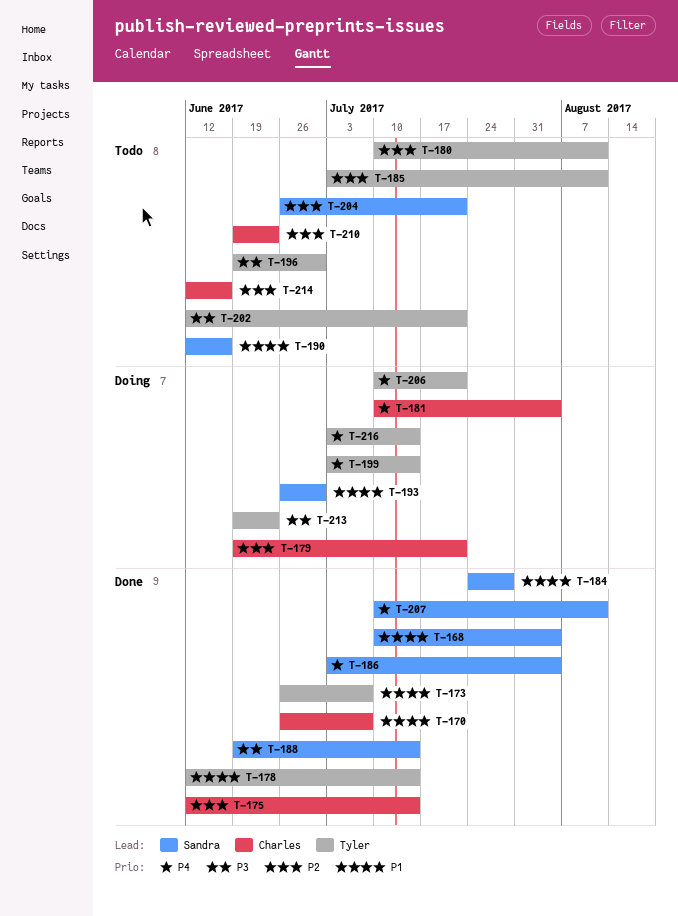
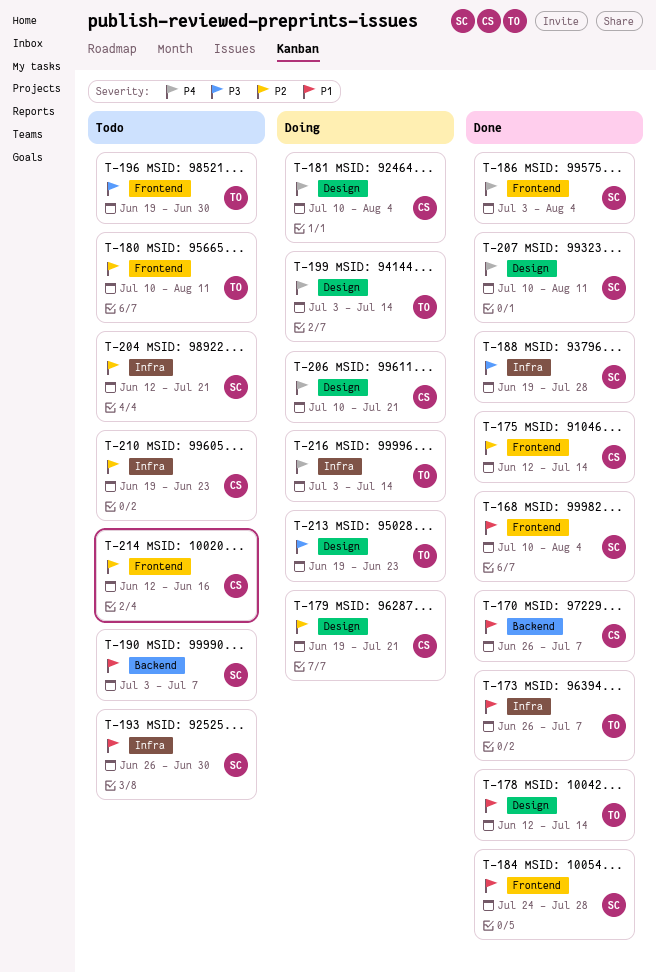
T-185: present -> none
T-188, due: Jul 14 -> Jul 28
T-190, start: Jun 12 -> Jul 3
T-190, due: Jun 16 -> Jul 7
T-193, status: Doing -> Todo
T-202: present -> none
T-204, start: Jun 26 -> Jun 12
T-206, owner: Tyler -> Charles

